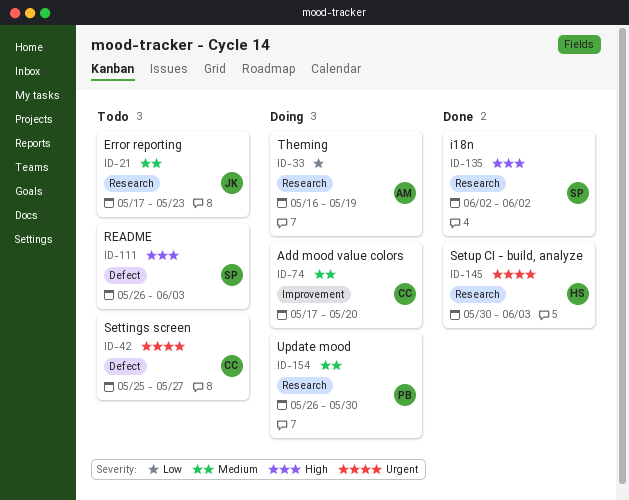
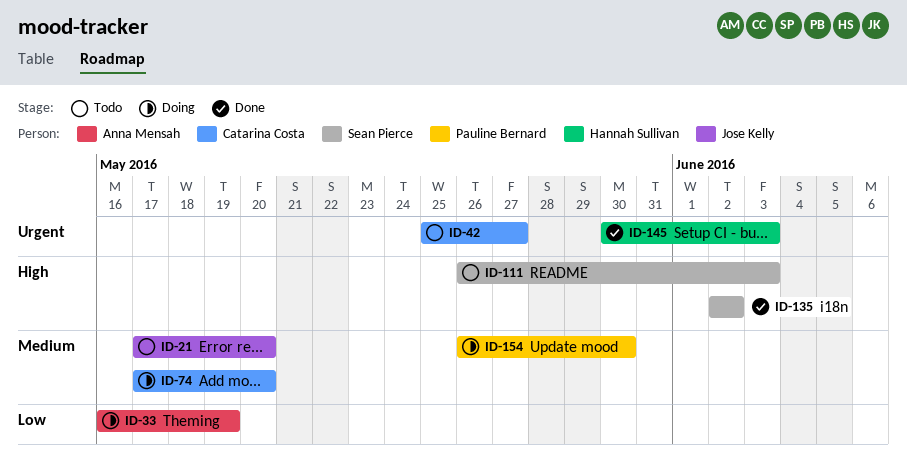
ID-21, due: May 23 -> May 20

